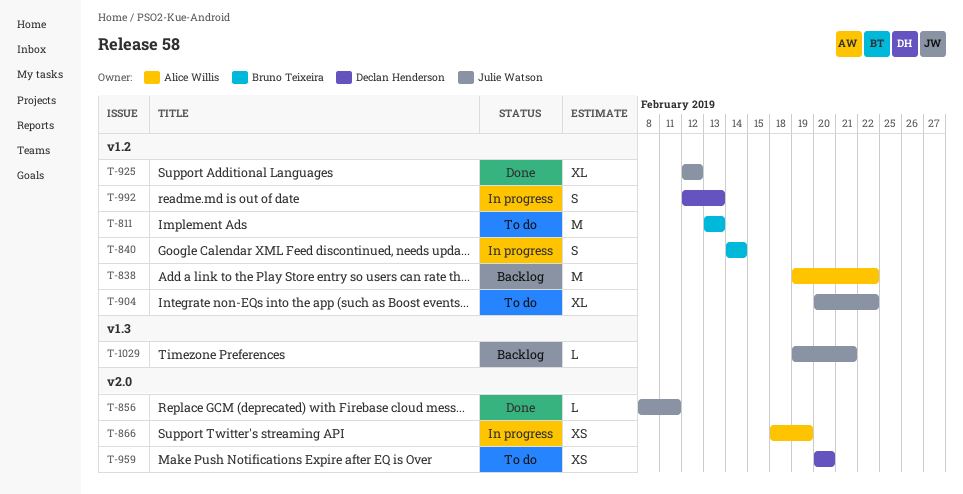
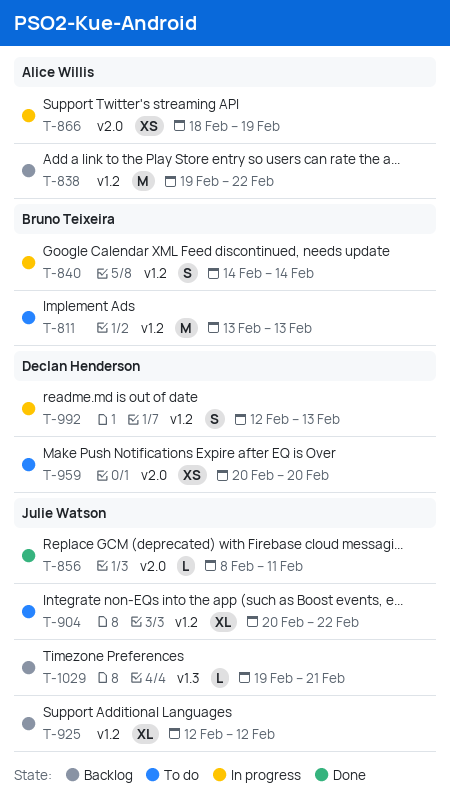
T-925, status: Done -> Backlog

